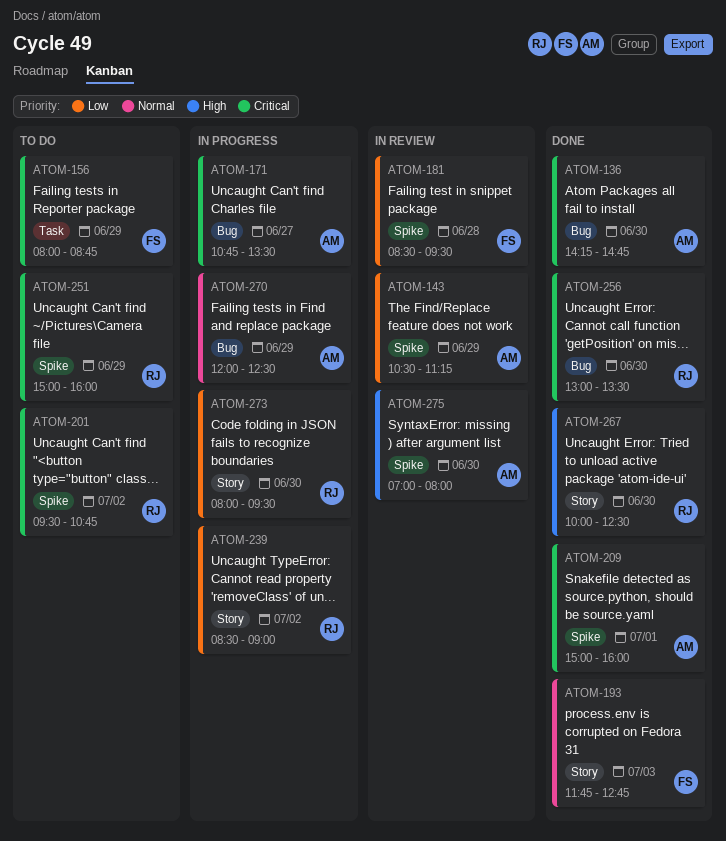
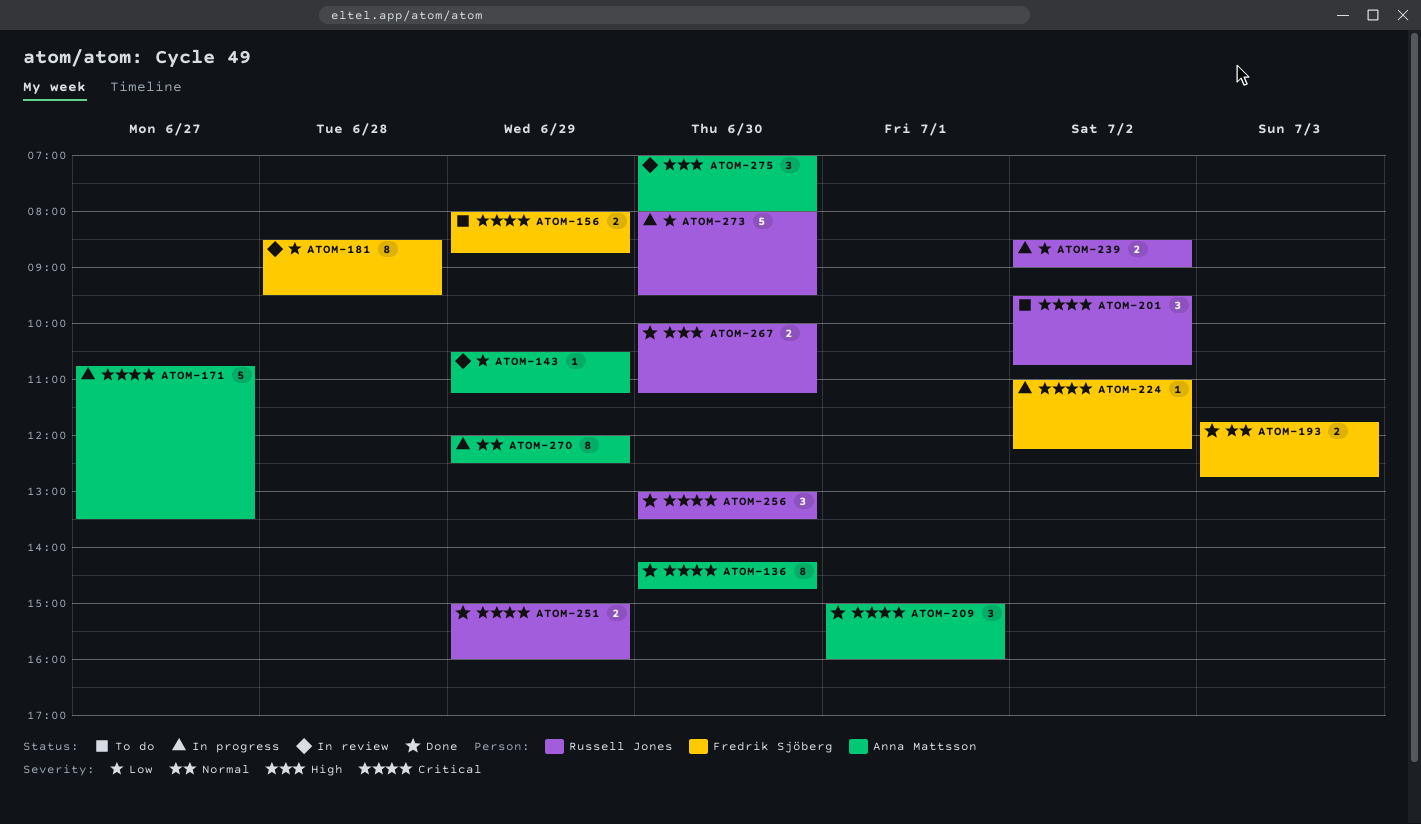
ATOM-224: none -> present
ATOM-251, status: To do -> Done
ATOM-267, ends: 12:30 -> 11:15

